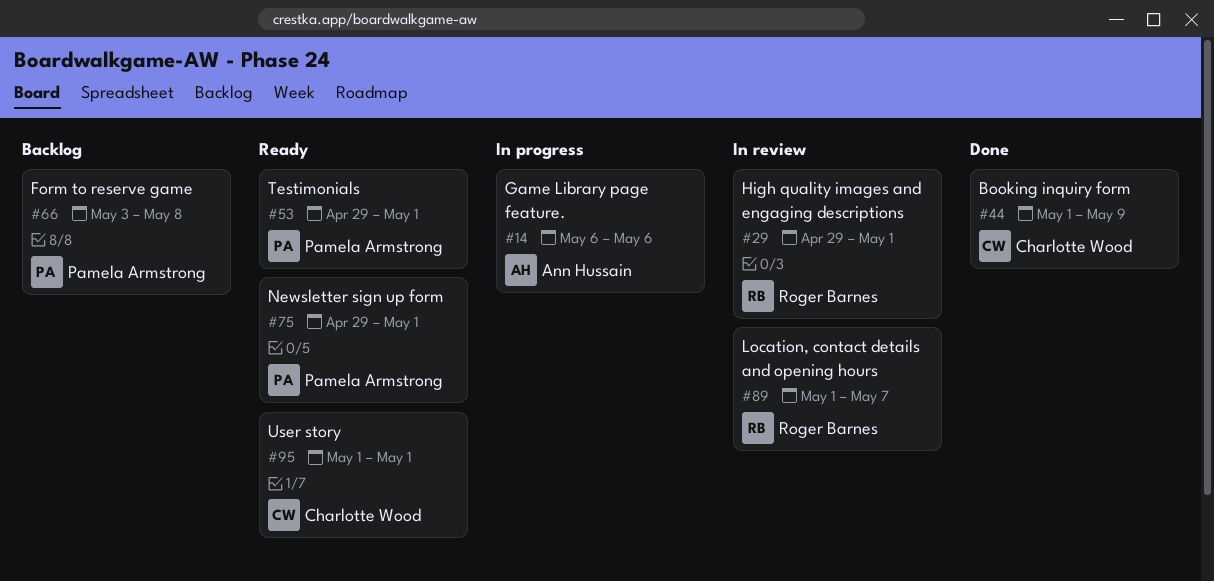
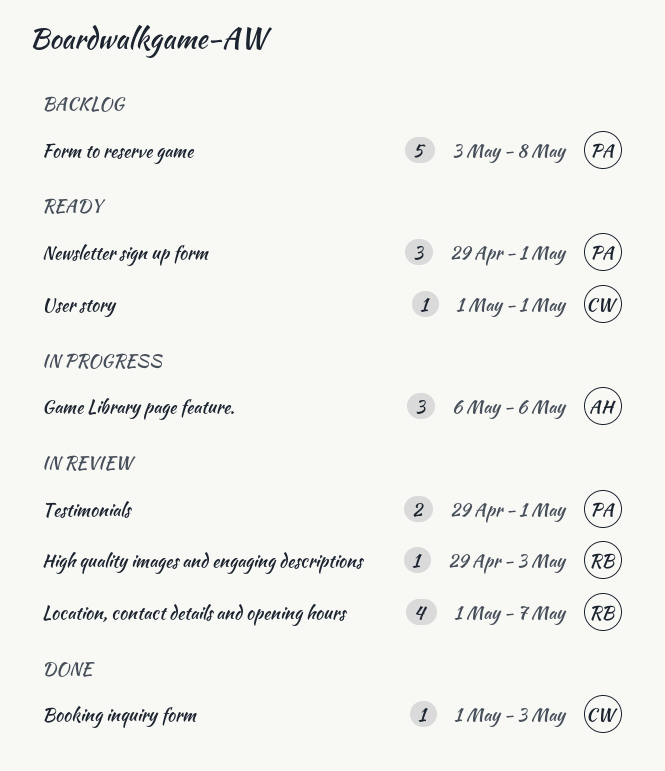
Booking inquiry form, due: May 9 -> May 3
High quality images and engaging descriptions, due: May 1 -> May 3
Testimonials, status: Ready -> In review

